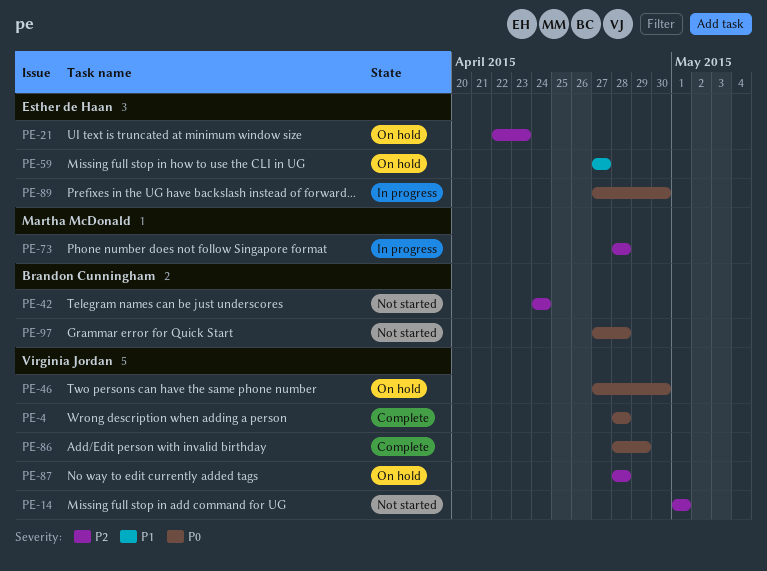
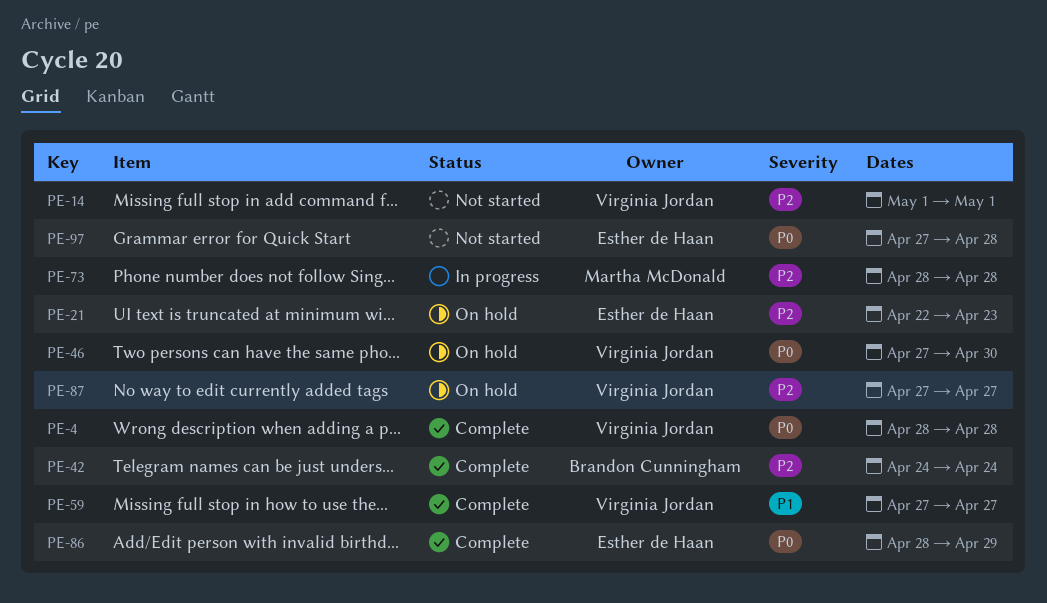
PE-42, status: Not started -> Complete
PE-59, status: On hold -> Complete
PE-59, owner: Esther de Haan -> Virginia Jordan
PE-86, owner: Virginia Jordan -> Esther de Haan
PE-87, start: Apr 28 -> Apr 27
PE-87, due: Apr 28 -> Apr 27
PE-89: present -> none
PE-97, owner: Brandon Cunningham -> Esther de Haan

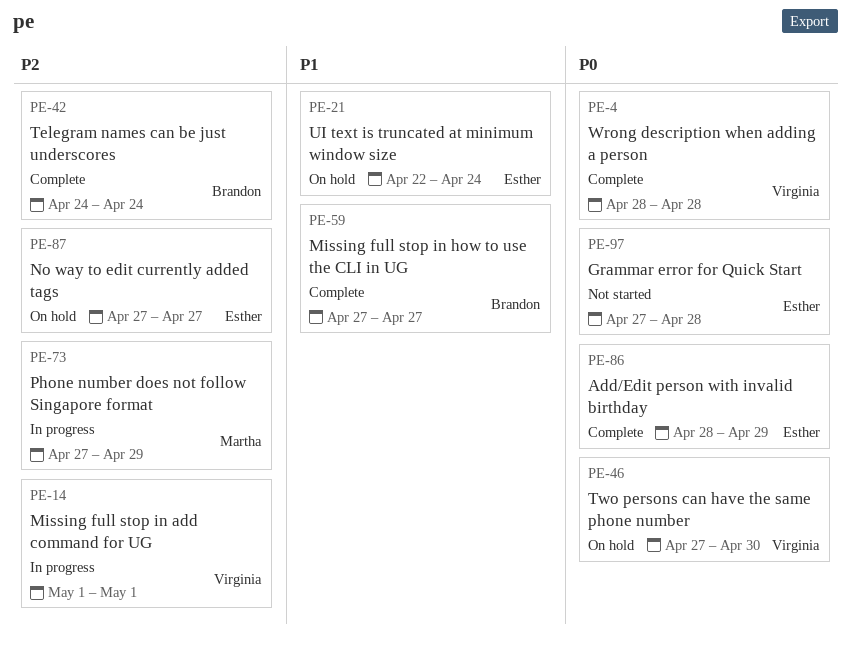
PE-14, status: Not started -> In progress
PE-21, priority: P2 -> P1
PE-21, due: Apr 23 -> Apr 24
PE-59, owner: Virginia Jordan -> Brandon Cunningham
PE-73, start: Apr 28 -> Apr 27
PE-73, due: Apr 28 -> Apr 29
PE-87, owner: Virginia Jordan -> Esther de Haan

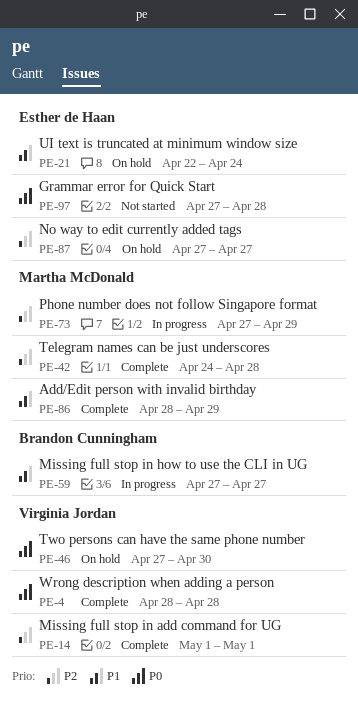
PE-14, status: In progress -> Complete
PE-42, owner: Brandon Cunningham -> Martha McDonald
PE-42, due: Apr 24 -> Apr 28
PE-59, status: Complete -> In progress
PE-86, owner: Esther de Haan -> Martha McDonald
PE-86, priority: P0 -> P1

